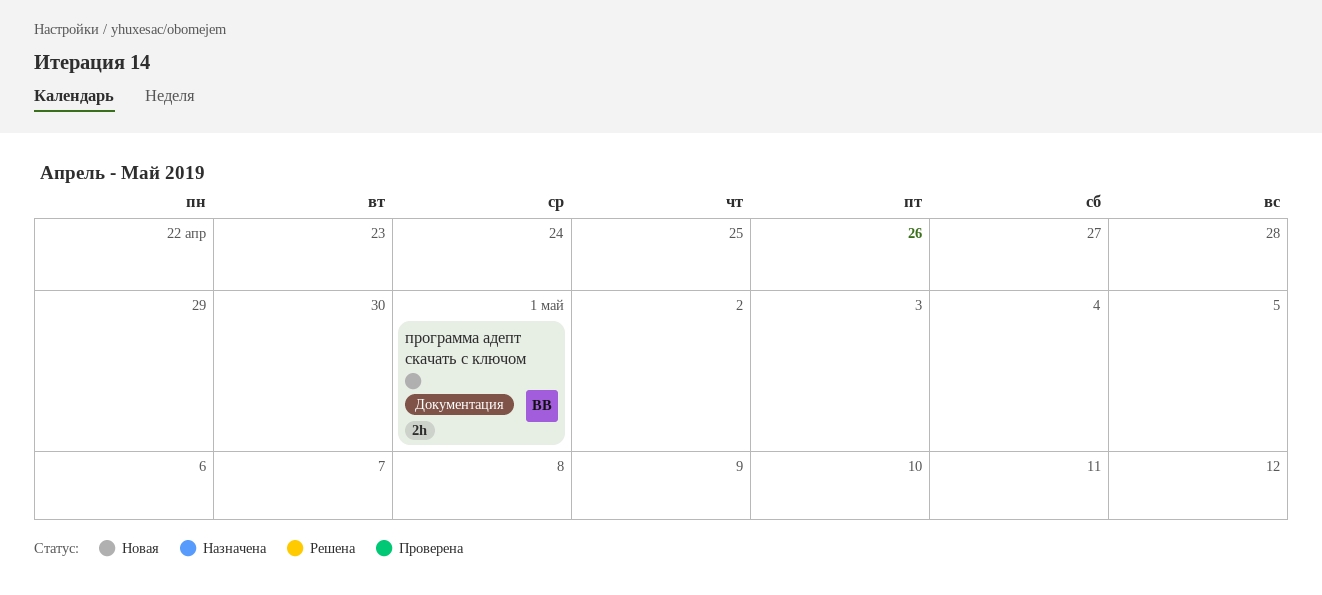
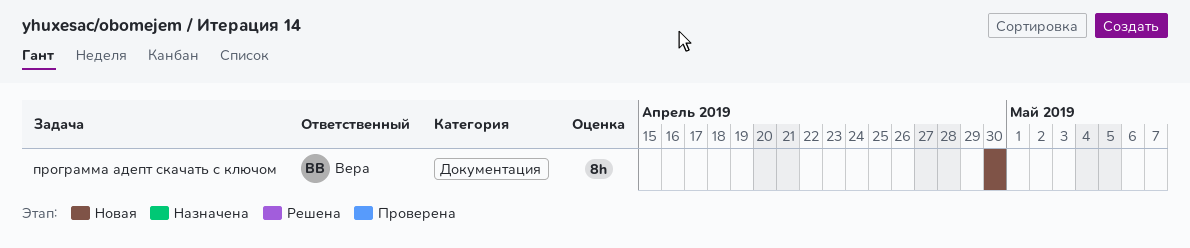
программа адепт скачать с ключом, estimate: 2h -> 8h
программа адепт скачать с ключом, due: May 1 -> Apr 30

